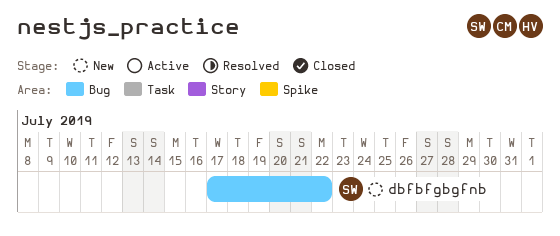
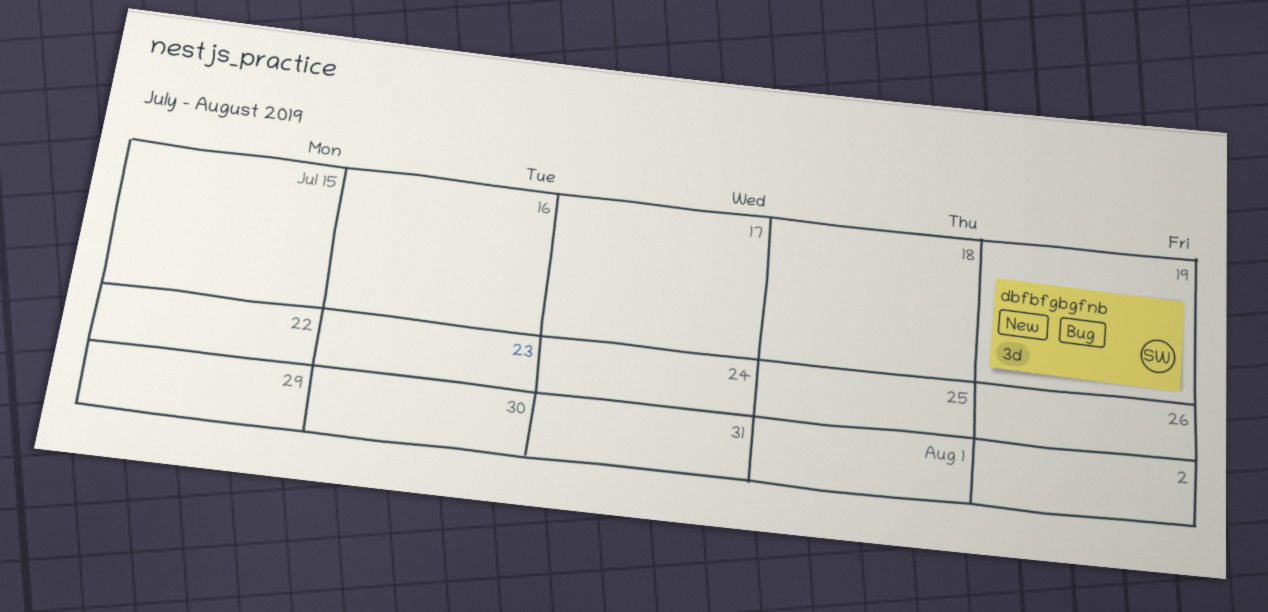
dbfbfgbgfnb, due: Jul 22 -> Jul 19

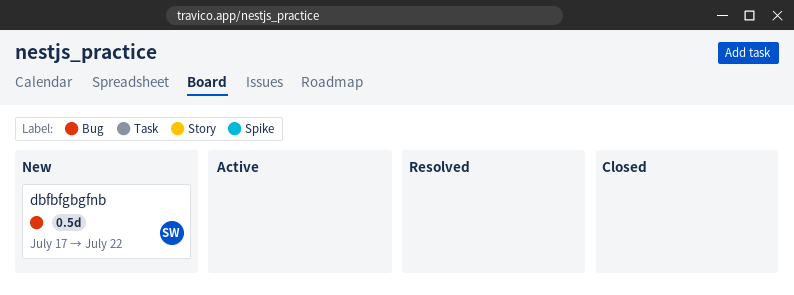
dbfbfgbgfnb, estimate: 3d -> 0.5d
dbfbfgbgfnb, due: Jul 19 -> Jul 22

